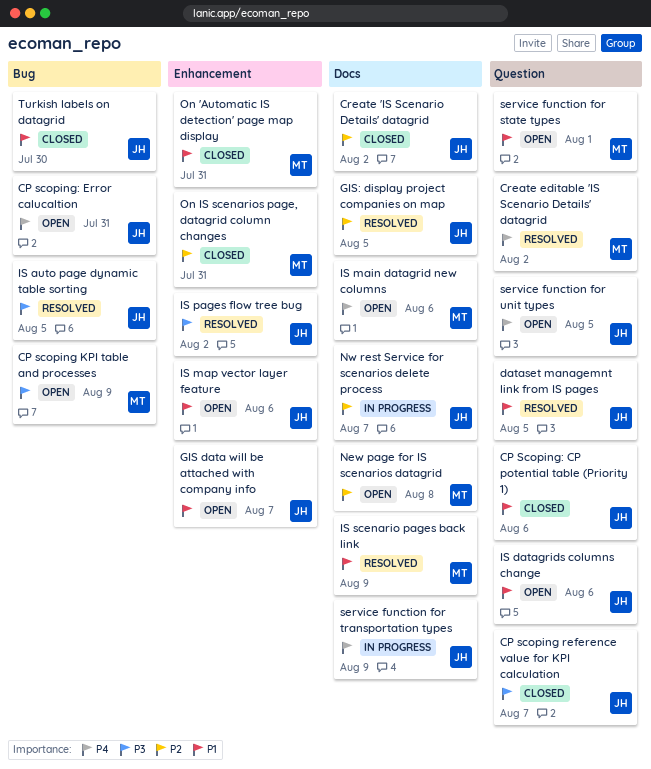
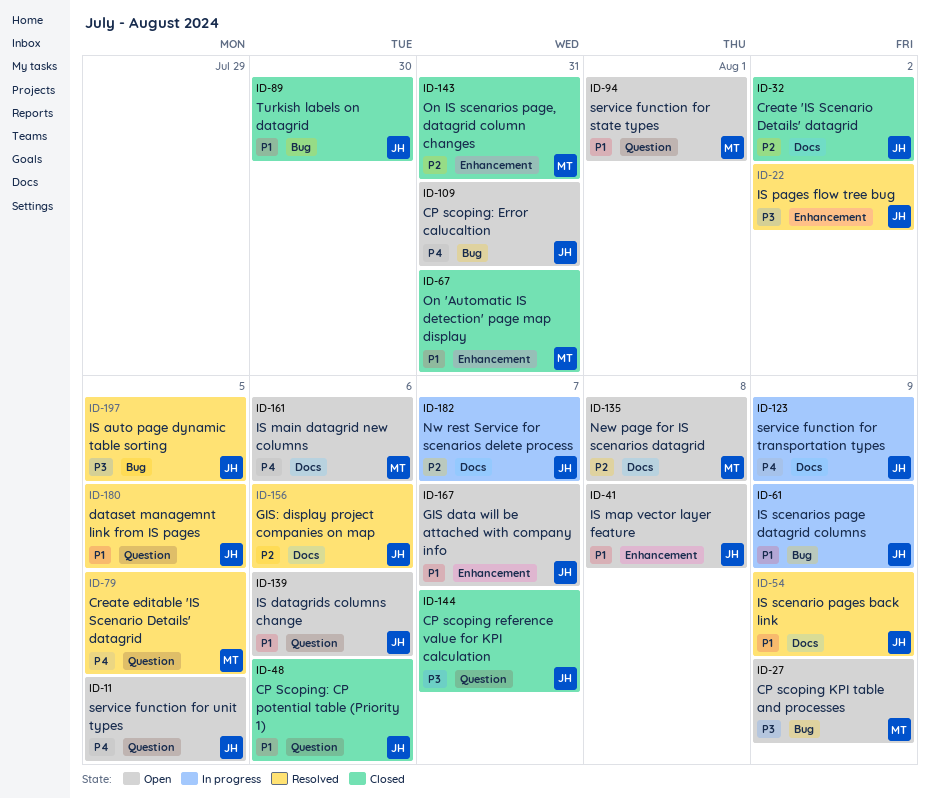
Create editable 'IS Scenario Details' datagrid, due: Aug 2 -> Aug 5
GIS: display project companies on map, due: Aug 5 -> Aug 6
IS map vector layer feature, due: Aug 6 -> Aug 8
IS scenario pages back link, owner: MT -> JH
IS scenarios page datagrid columns: none -> present

